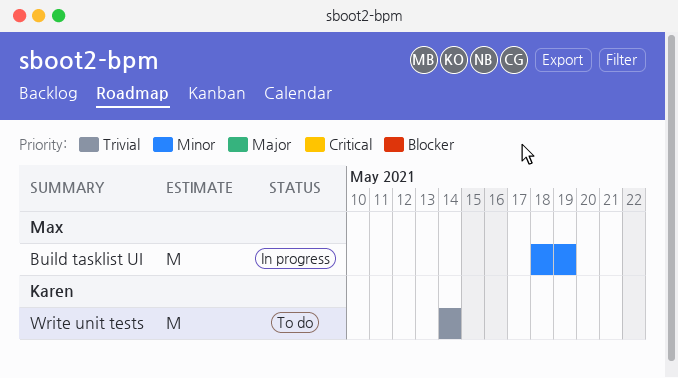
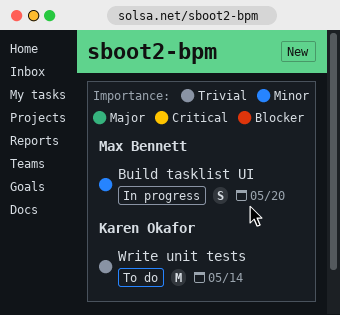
Build tasklist UI, estimate: M -> S
Build tasklist UI, due: May 19 -> May 20

